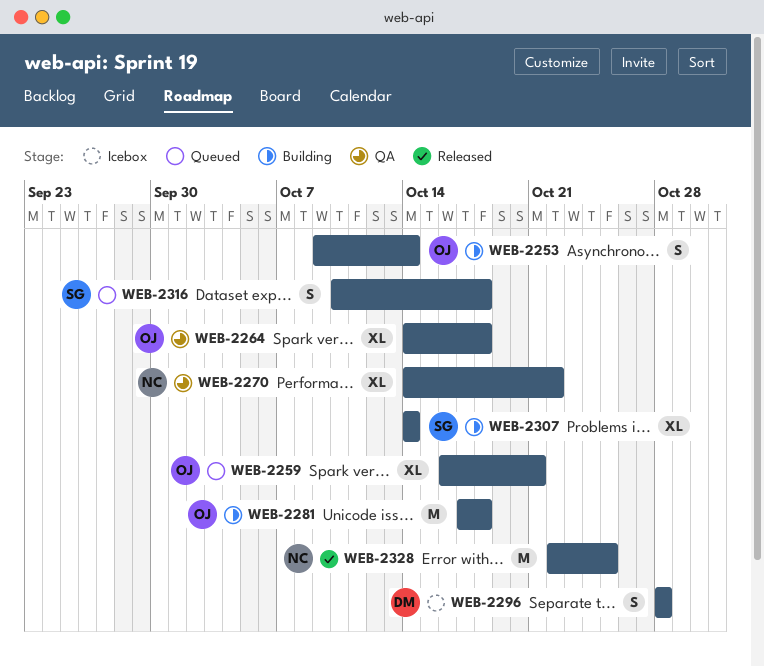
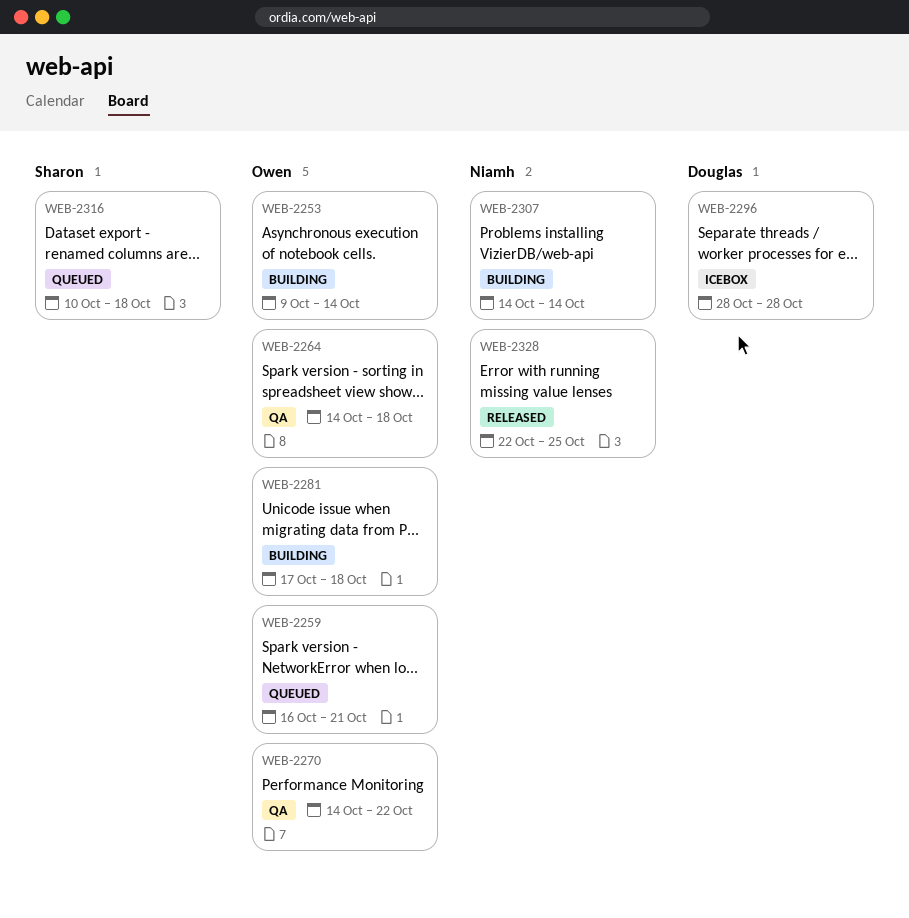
WEB-2270, owner: Niamh -> Owen
WEB-2307, owner: Sharon -> Niamh

